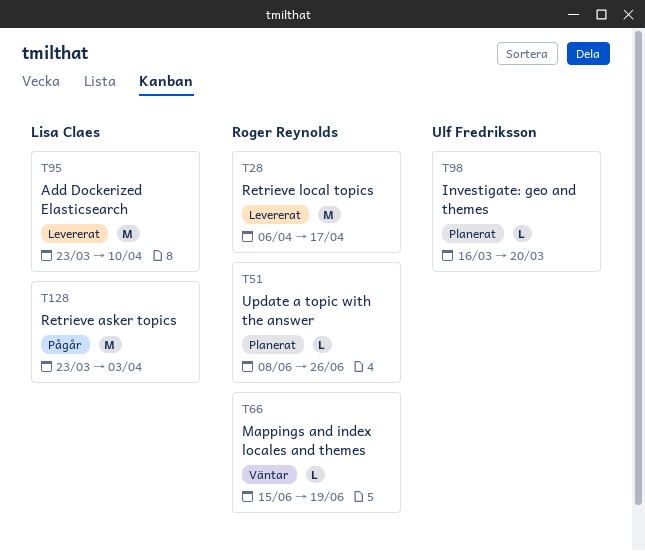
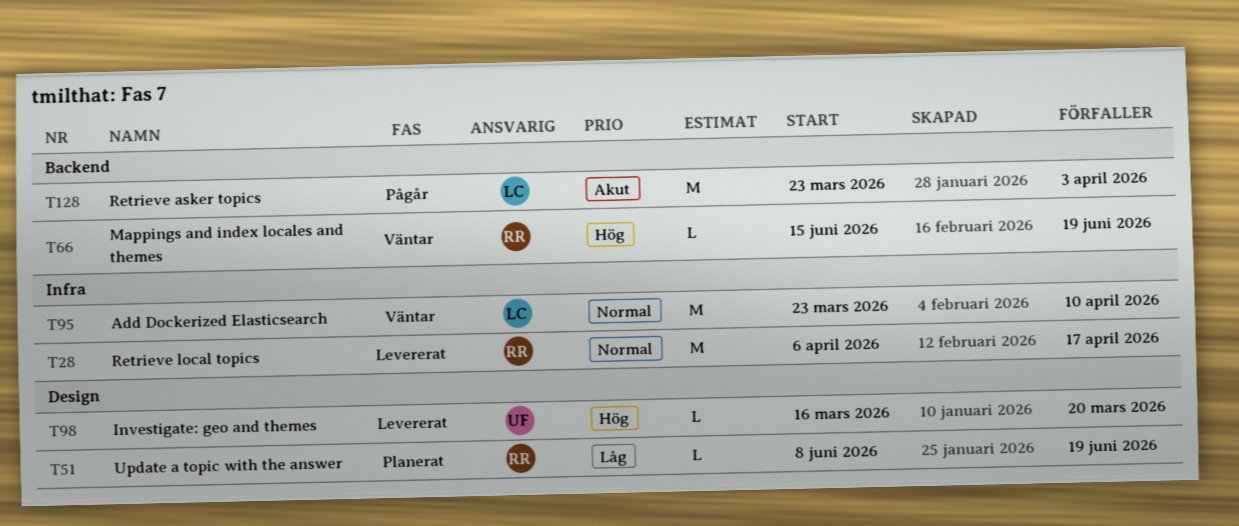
T51, due: Jun 26 -> Jun 19
T95, status: Levererat -> Väntar
T98, status: Planerat -> Levererat

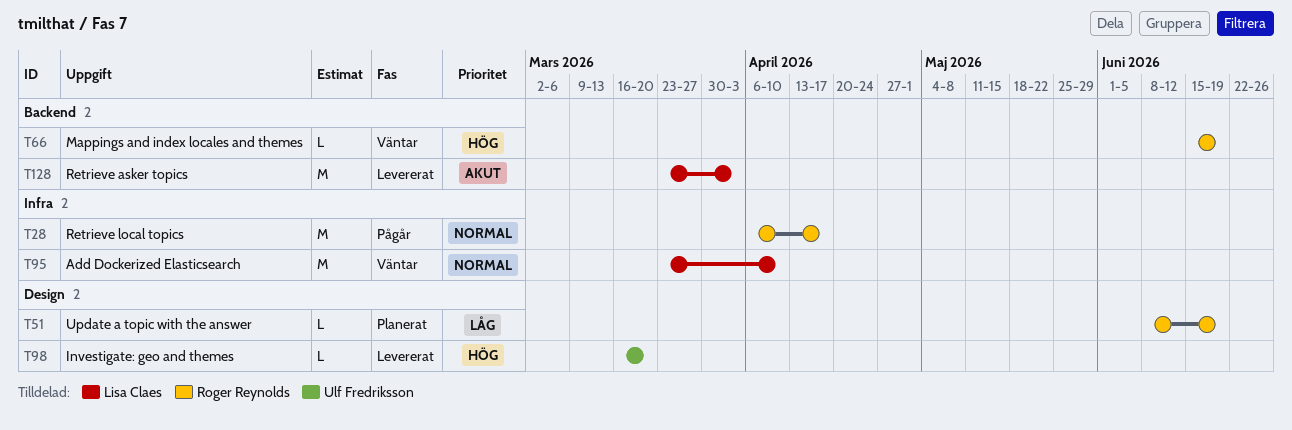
T28, status: Levererat -> Pågår
T128, status: Pågår -> Levererat

